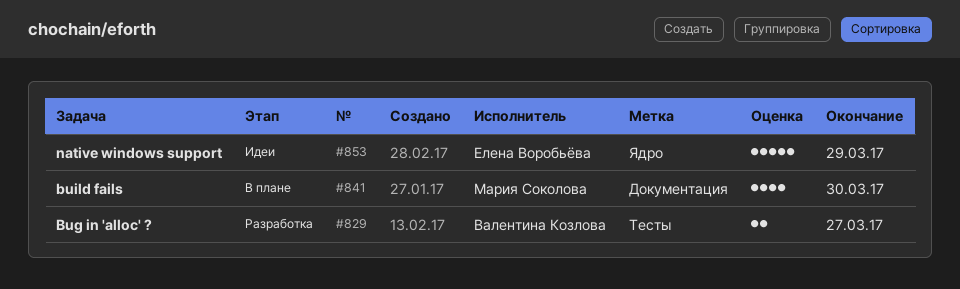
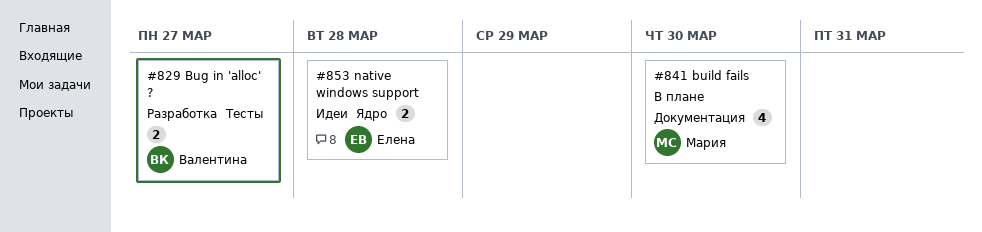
#853, estimate: 5 -> 2
#853, due: Mar 29 -> Mar 28

